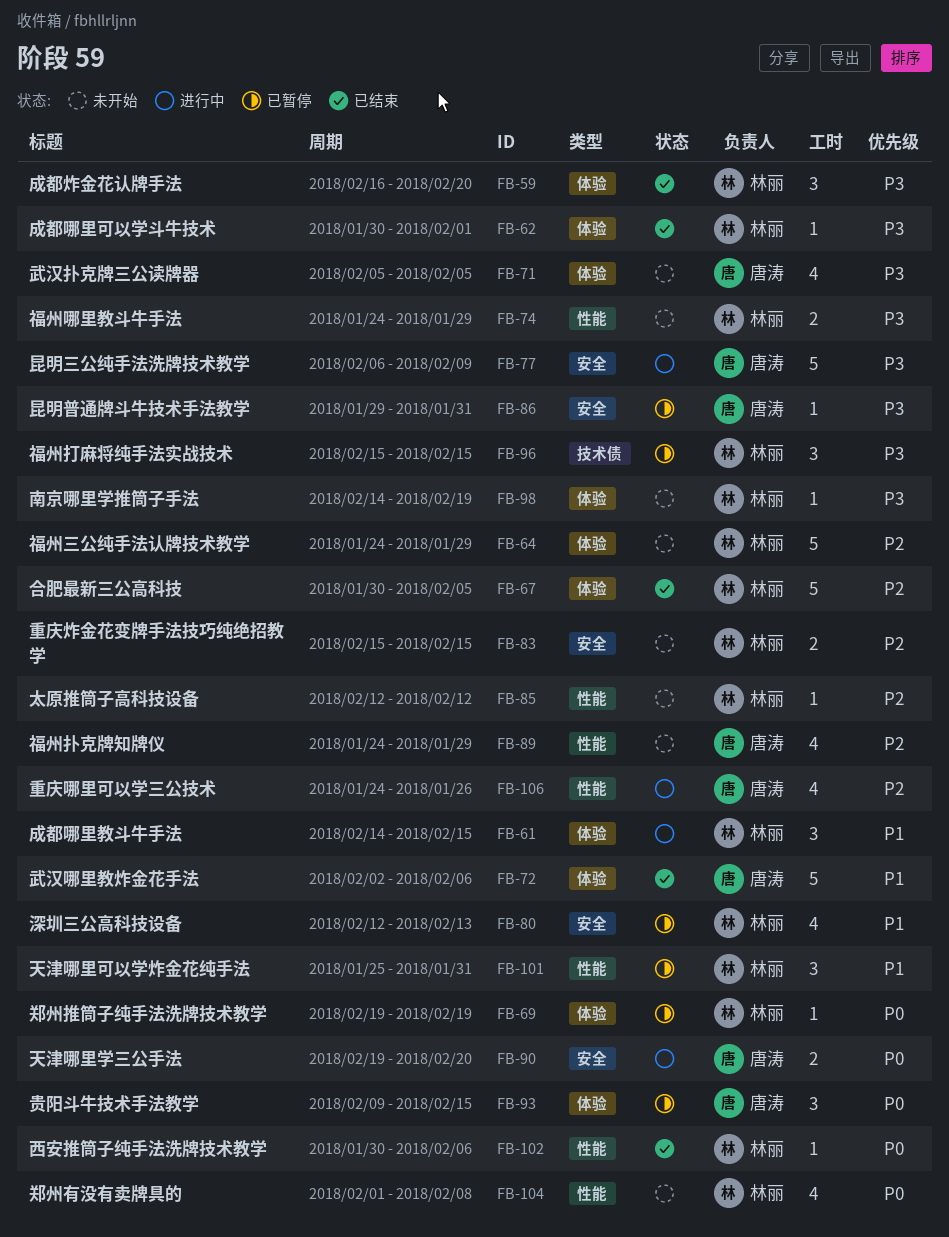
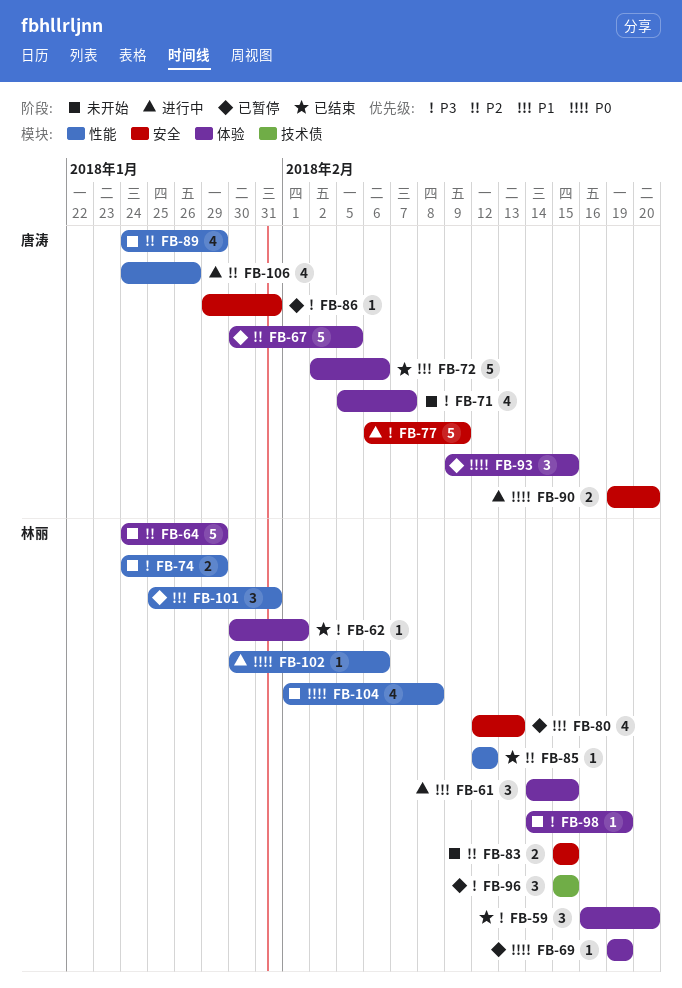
FB-67, status: 已结束 -> 已暂停
FB-67, owner: 林丽 -> 唐涛
FB-71, due: Feb 5 -> Feb 7
FB-85, status: 未开始 -> 已结束
FB-102, status: 已结束 -> 进行中

